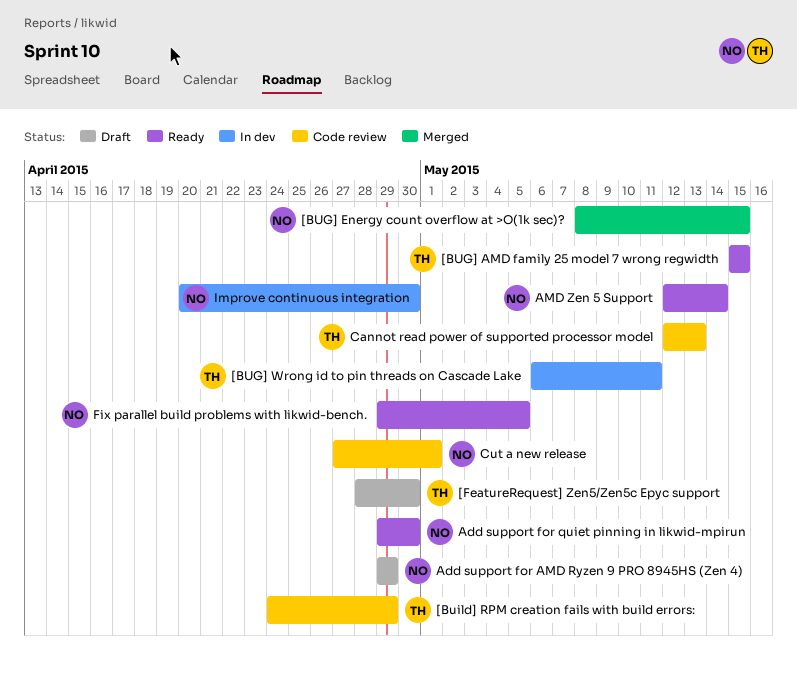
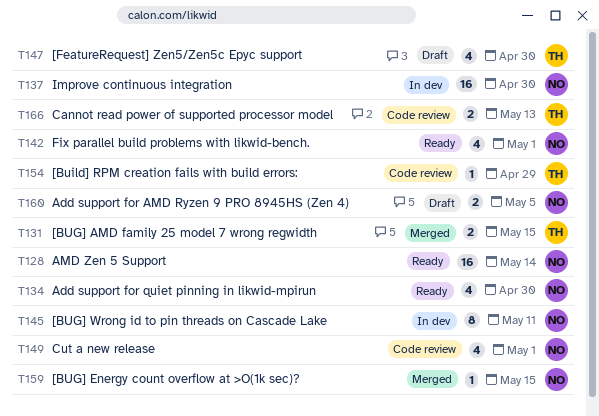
[BUG] AMD family 25 model 7 wrong regwidth, status: Ready -> Merged
[BUG] Wrong id to pin threads on Cascade Lake, owner: TH -> NO
Add support for AMD Ryzen 9 PRO 8945HS (Zen 4), due: Apr 29 -> May 5
Fix parallel build problems with likwid-bench., due: May 5 -> May 1

